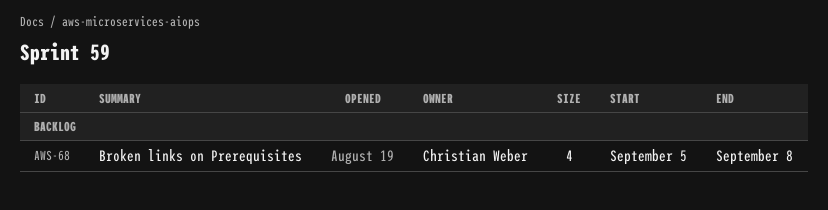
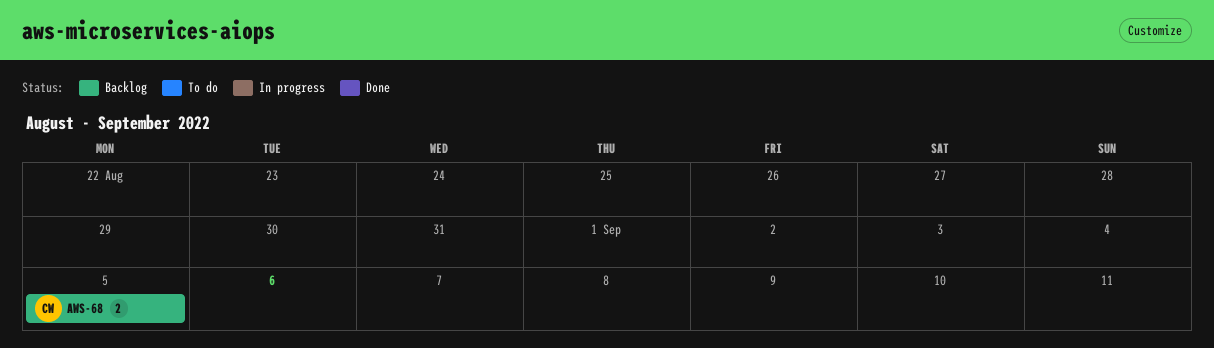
AWS-68, estimate: 4 -> 2
AWS-68, due: Sep 8 -> Sep 5

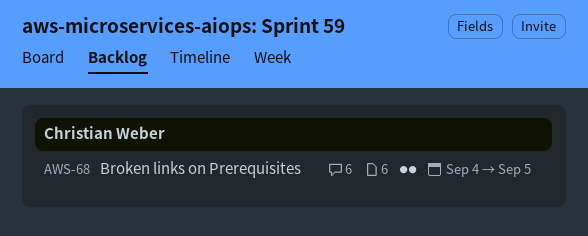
AWS-68, start: Sep 5 -> Sep 4

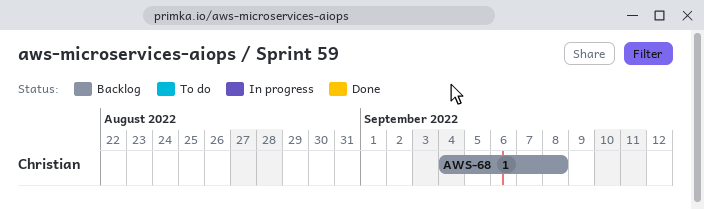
AWS-68, estimate: 2 -> 1
AWS-68, due: Sep 5 -> Sep 8

